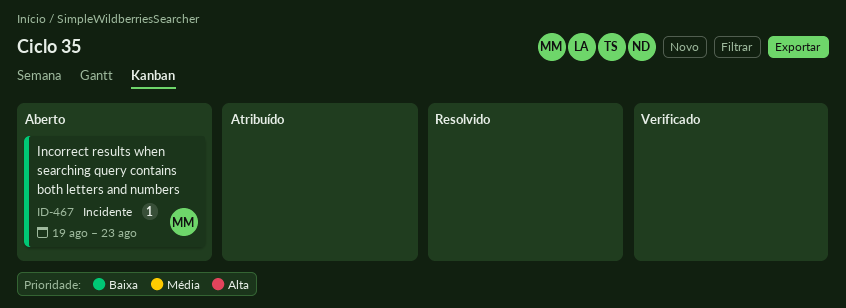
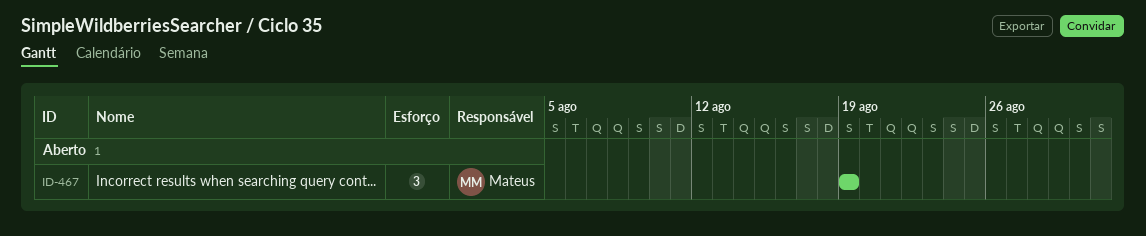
ID-467, estimate: 1 -> 3
ID-467, due: Aug 23 -> Aug 19

